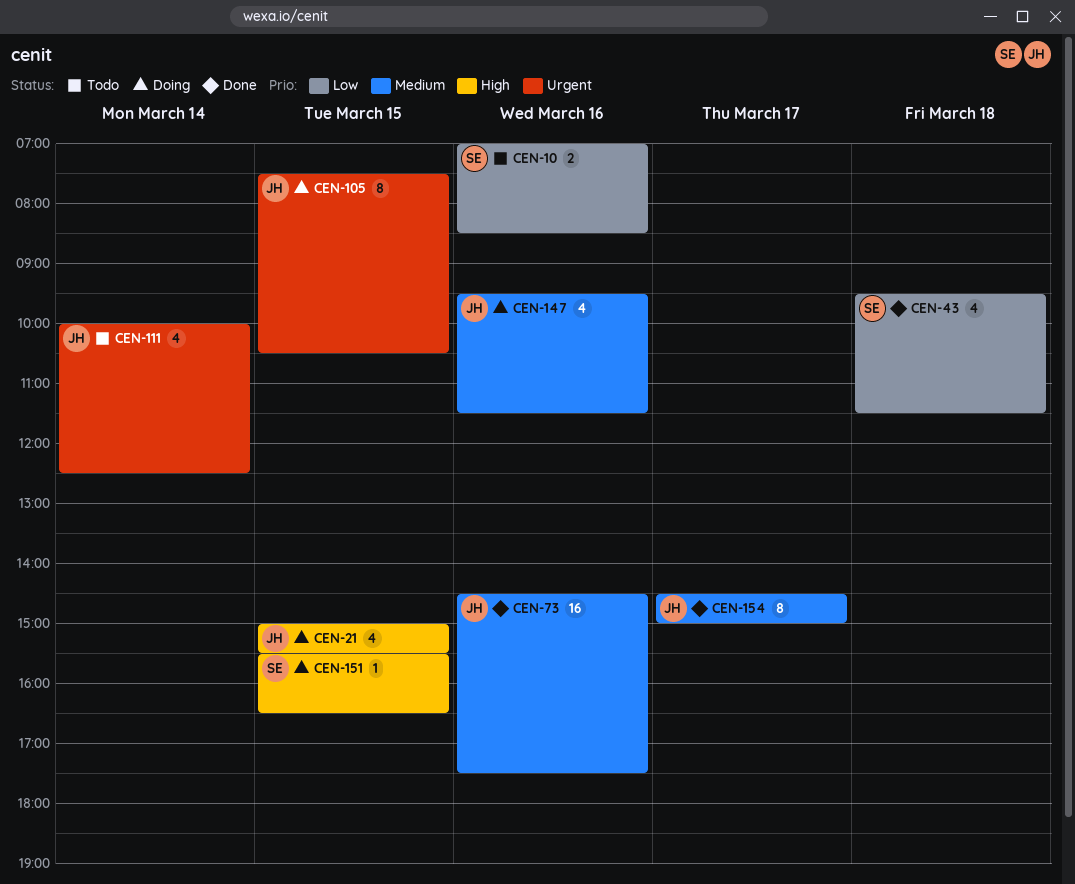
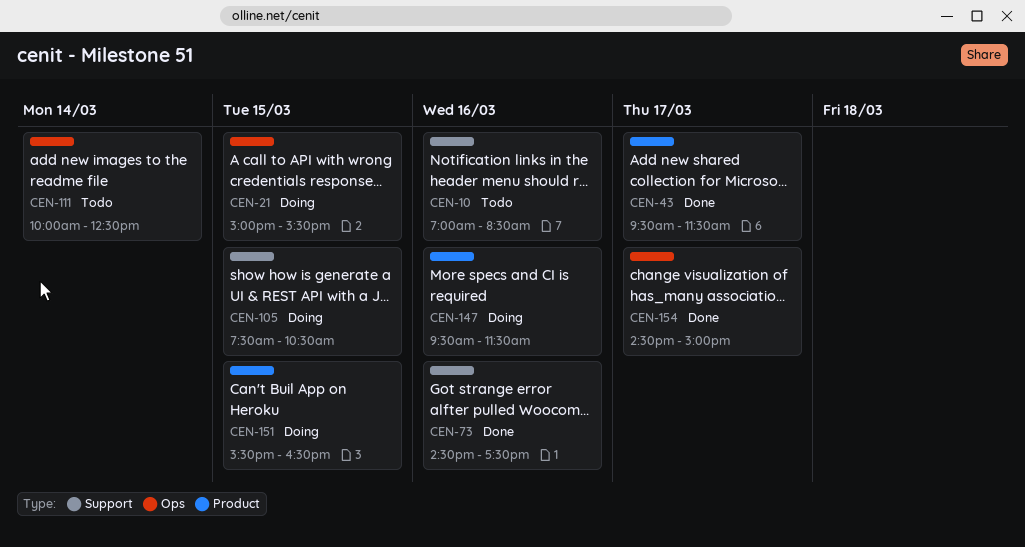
CEN-43, day: Mar 18 -> Mar 17

